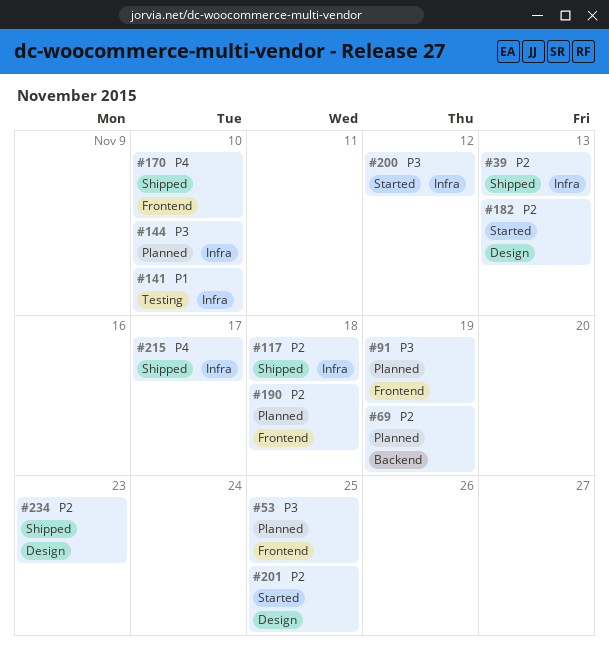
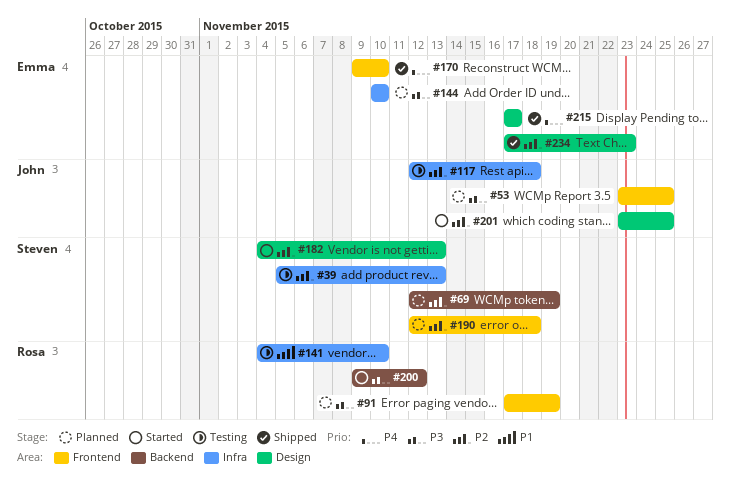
#39, status: Shipped -> Testing
#117, status: Shipped -> Testing
#200, label: Infra -> Backend
#215, label: Infra -> Design

